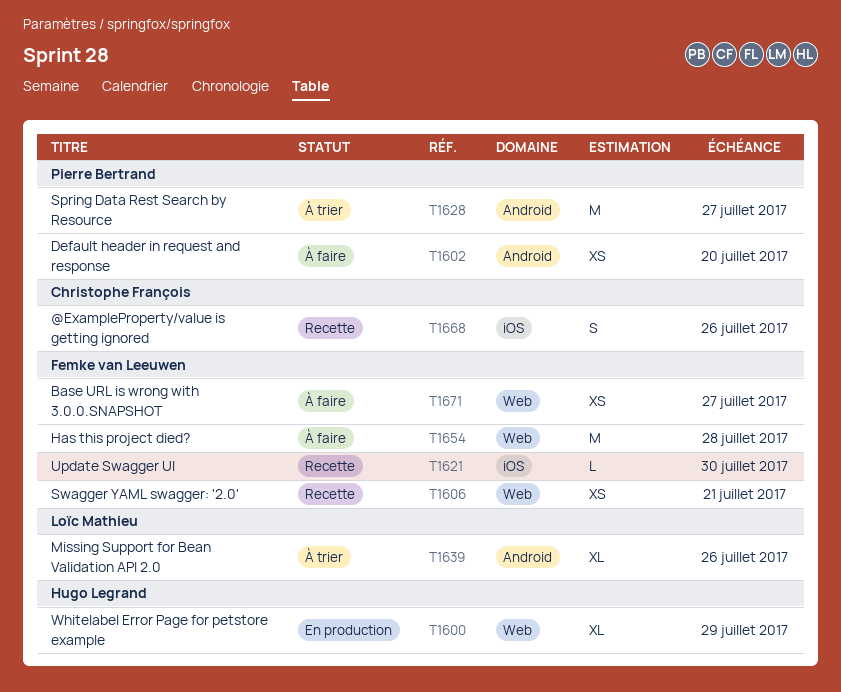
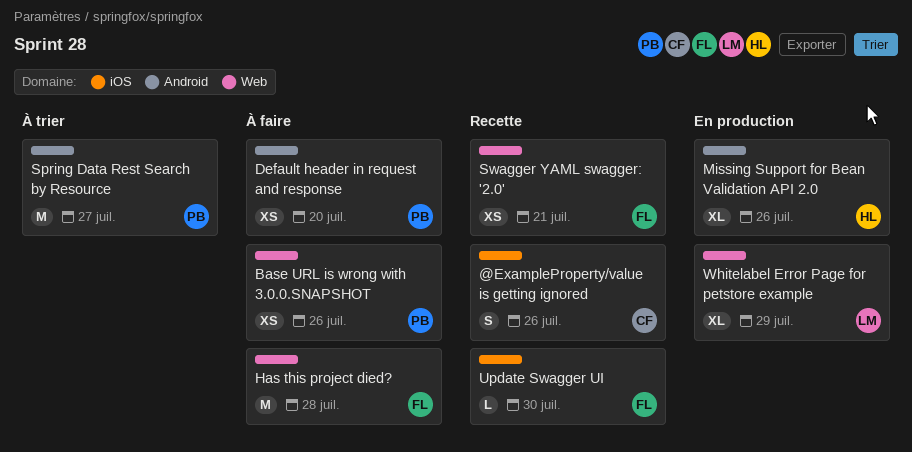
Base URL is wrong with 3.0.0.SNAPSHOT, owner: Femke van Leeuwen -> Pierre Bertrand
Base URL is wrong with 3.0.0.SNAPSHOT, due: Jul 27 -> Jul 26
Missing Support for Bean Validation API 2.0, status: À trier -> En production
Missing Support for Bean Validation API 2.0, owner: Loïc Mathieu -> Hugo Legrand
Whitelabel Error Page for petstore example, owner: Hugo Legrand -> Loïc Mathieu

